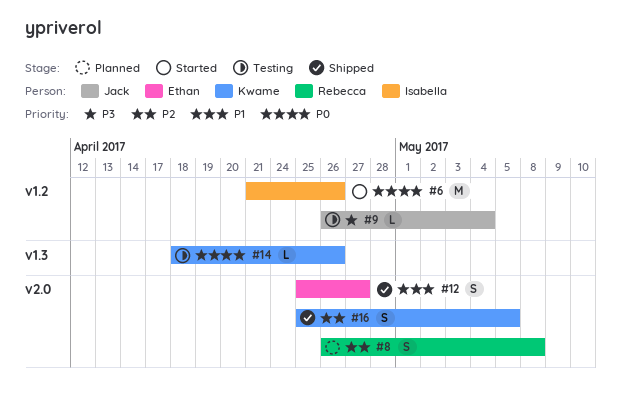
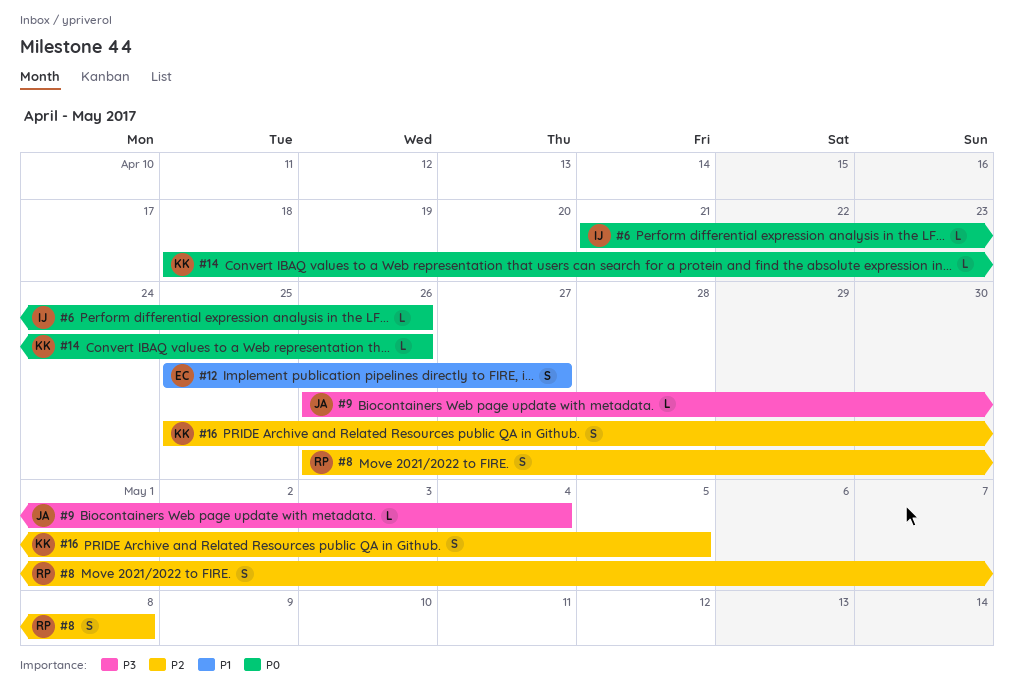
#6, estimate: M -> L

